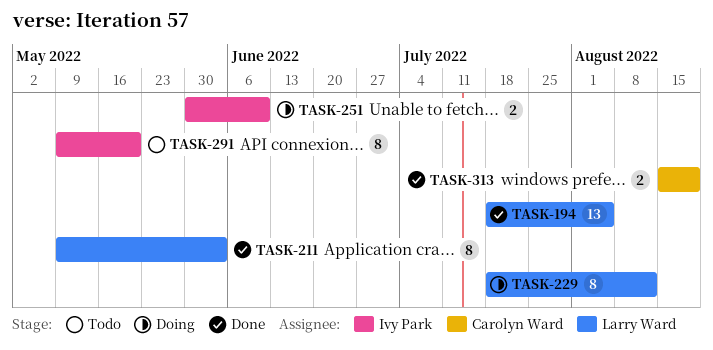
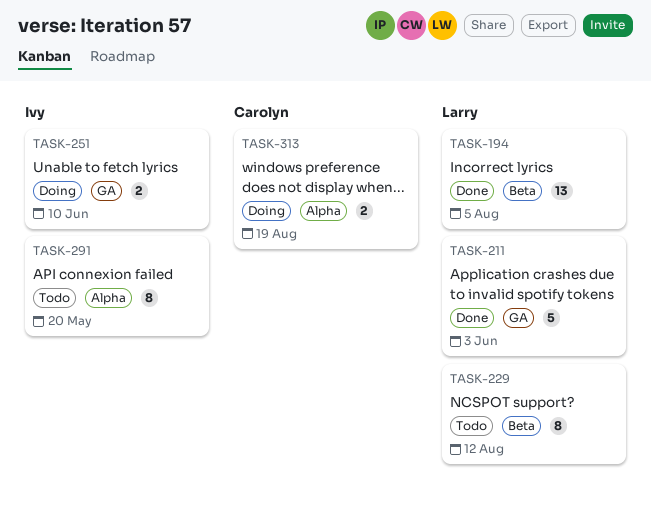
TASK-211, estimate: 8 -> 5
TASK-229, status: Doing -> Todo
TASK-313, status: Done -> Doing

